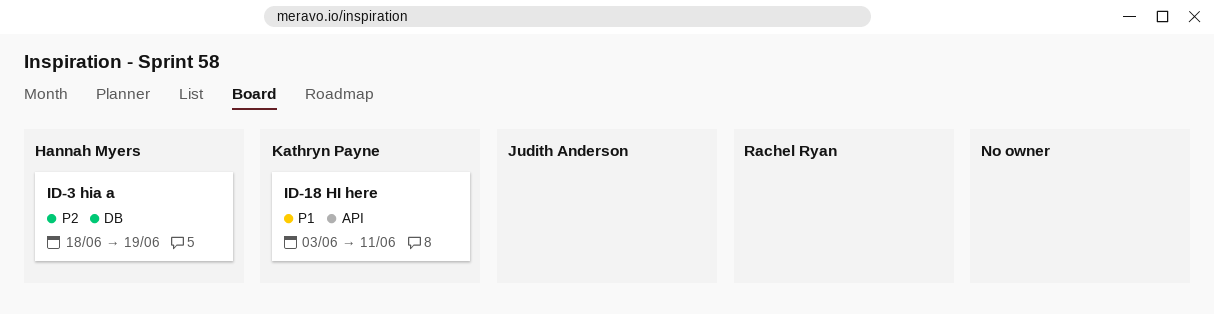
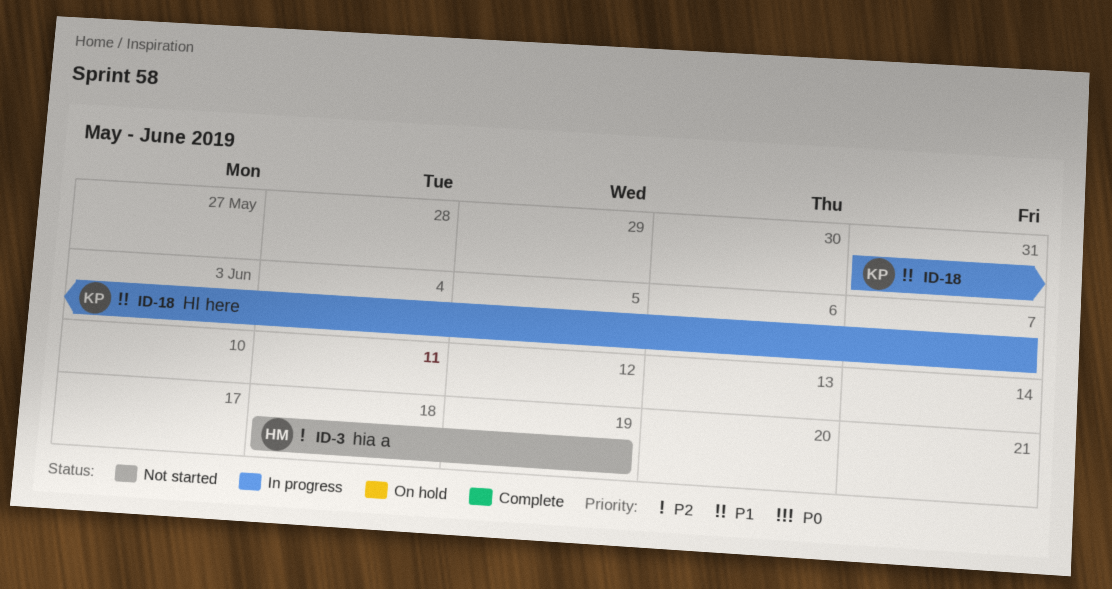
ID-18, start: Jun 3 -> May 31
ID-18, due: Jun 11 -> Jun 7

